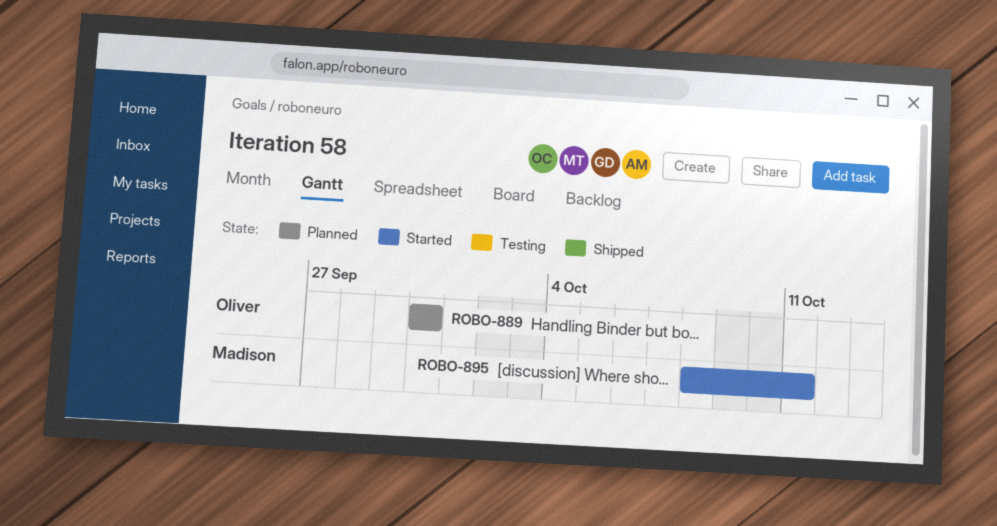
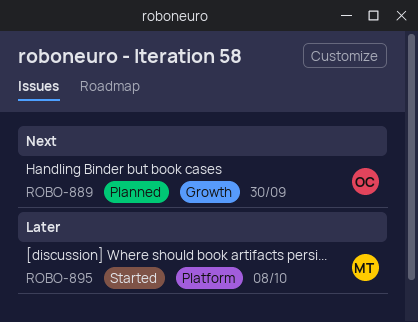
ROBO-895, due: Oct 11 -> Oct 8

